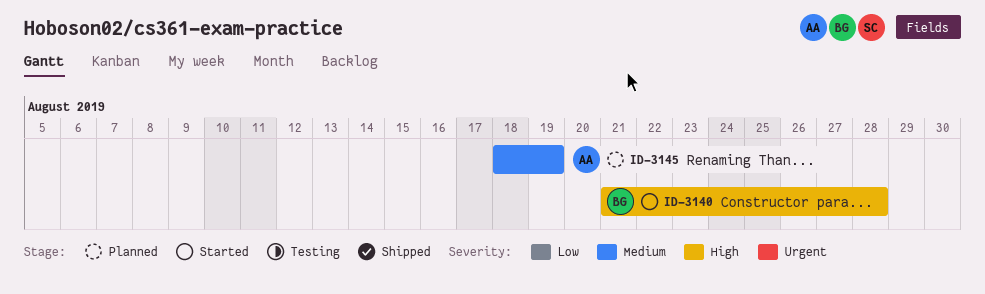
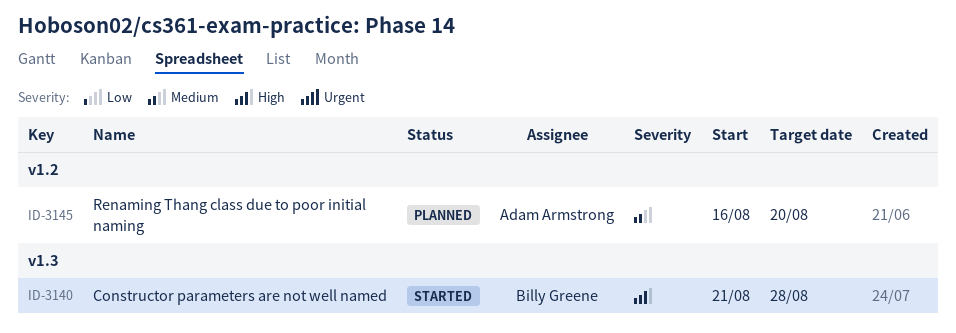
ID-3145, start: Aug 18 -> Aug 16
ID-3145, due: Aug 19 -> Aug 20

